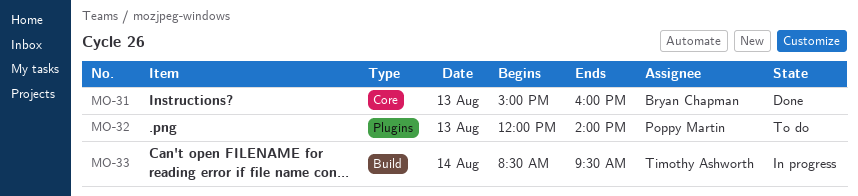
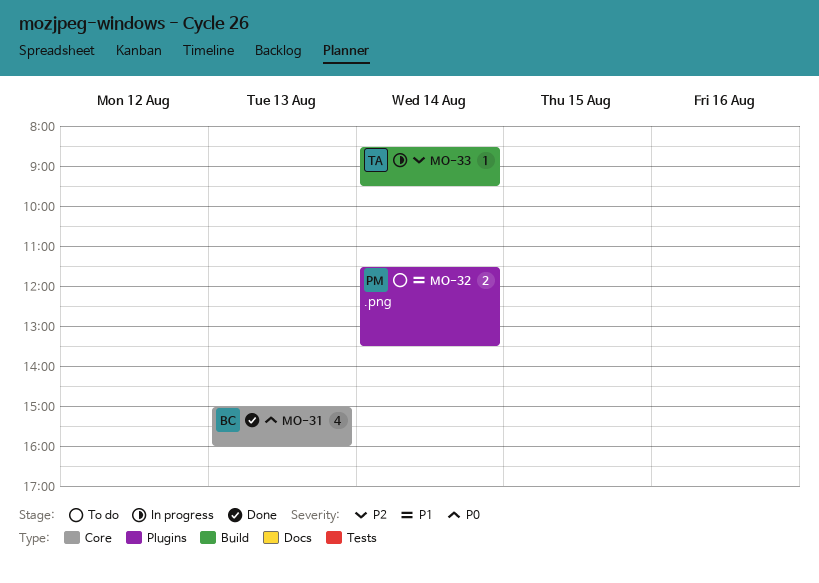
MO-32, day: Aug 13 -> Aug 14
MO-32, begins: 12:00 -> 11:30
MO-32, ends: 14:00 -> 13:30

